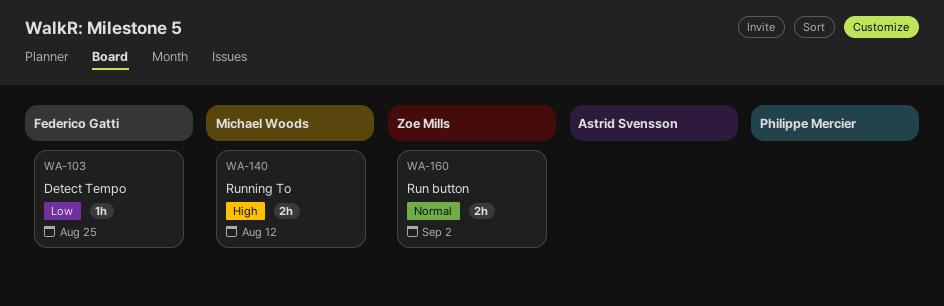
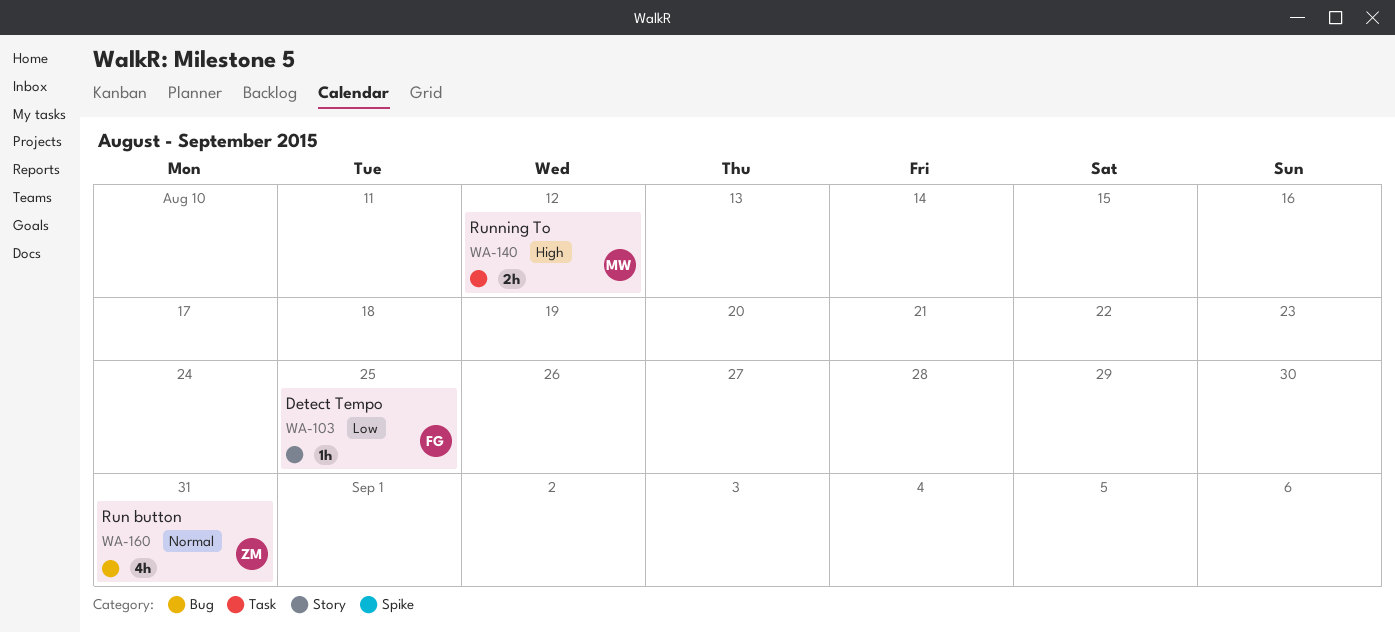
WA-160, estimate: 2h -> 4h
WA-160, due: Sep 2 -> Aug 31

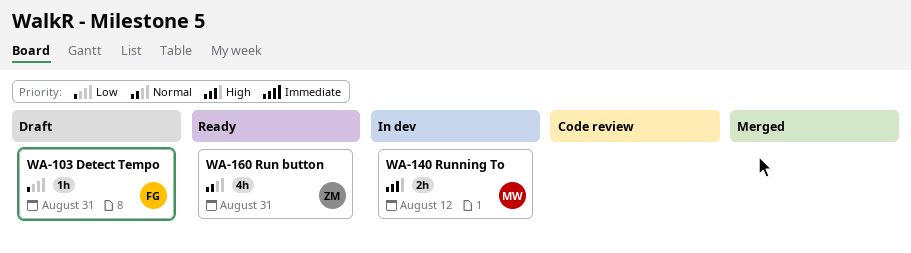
WA-103, due: Aug 25 -> Aug 31

